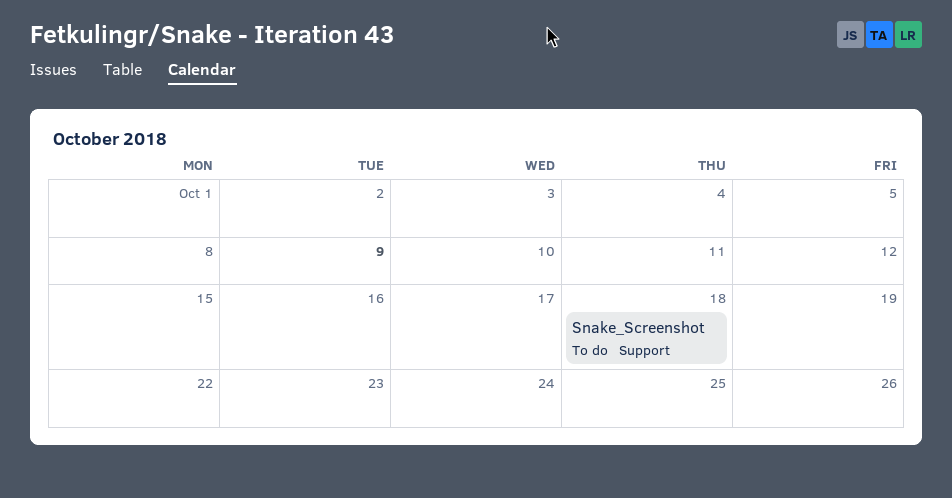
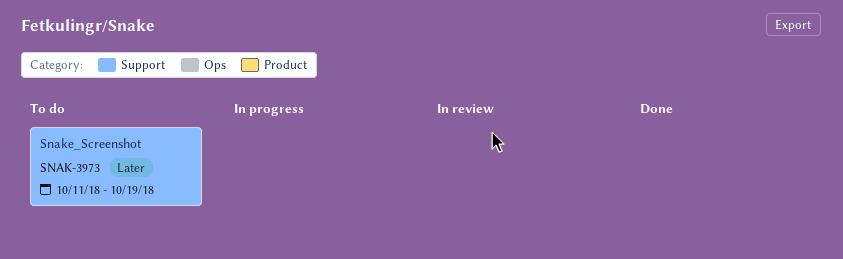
Snake_Screenshot, due: Oct 18 -> Oct 19

